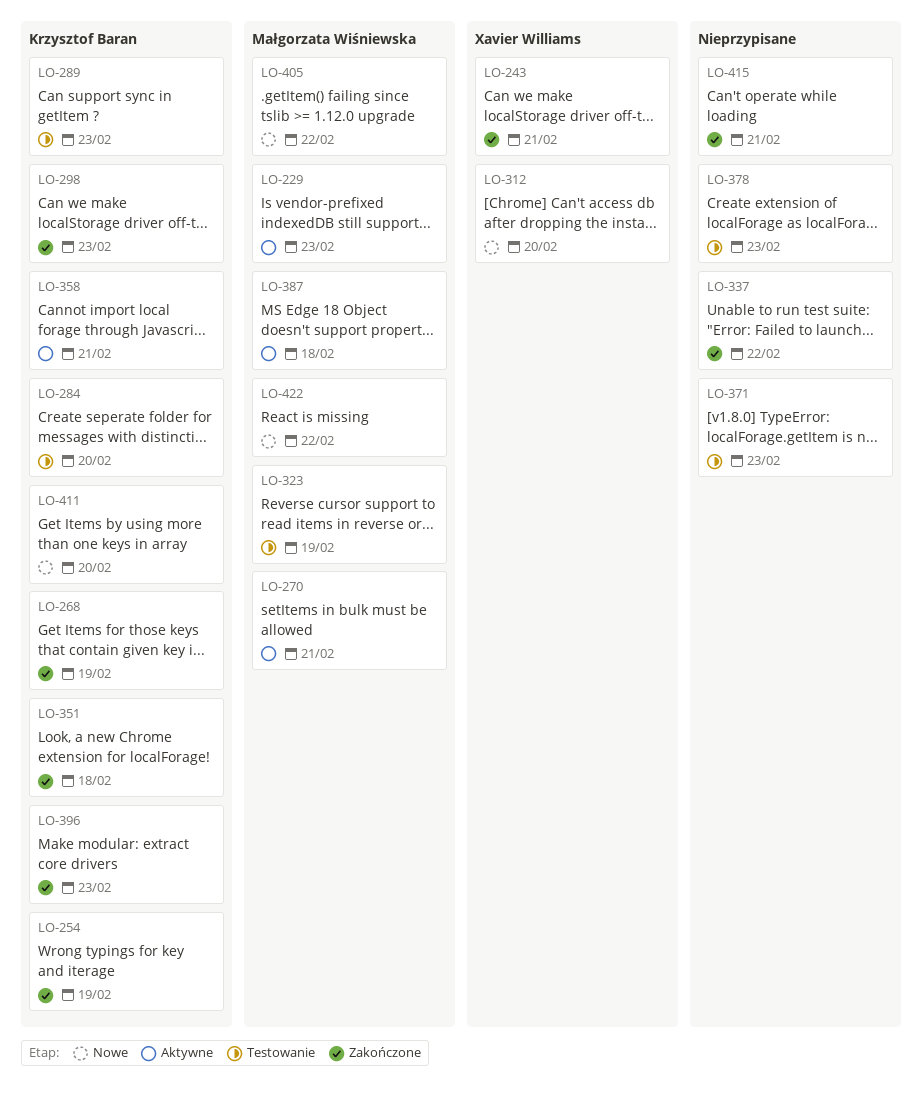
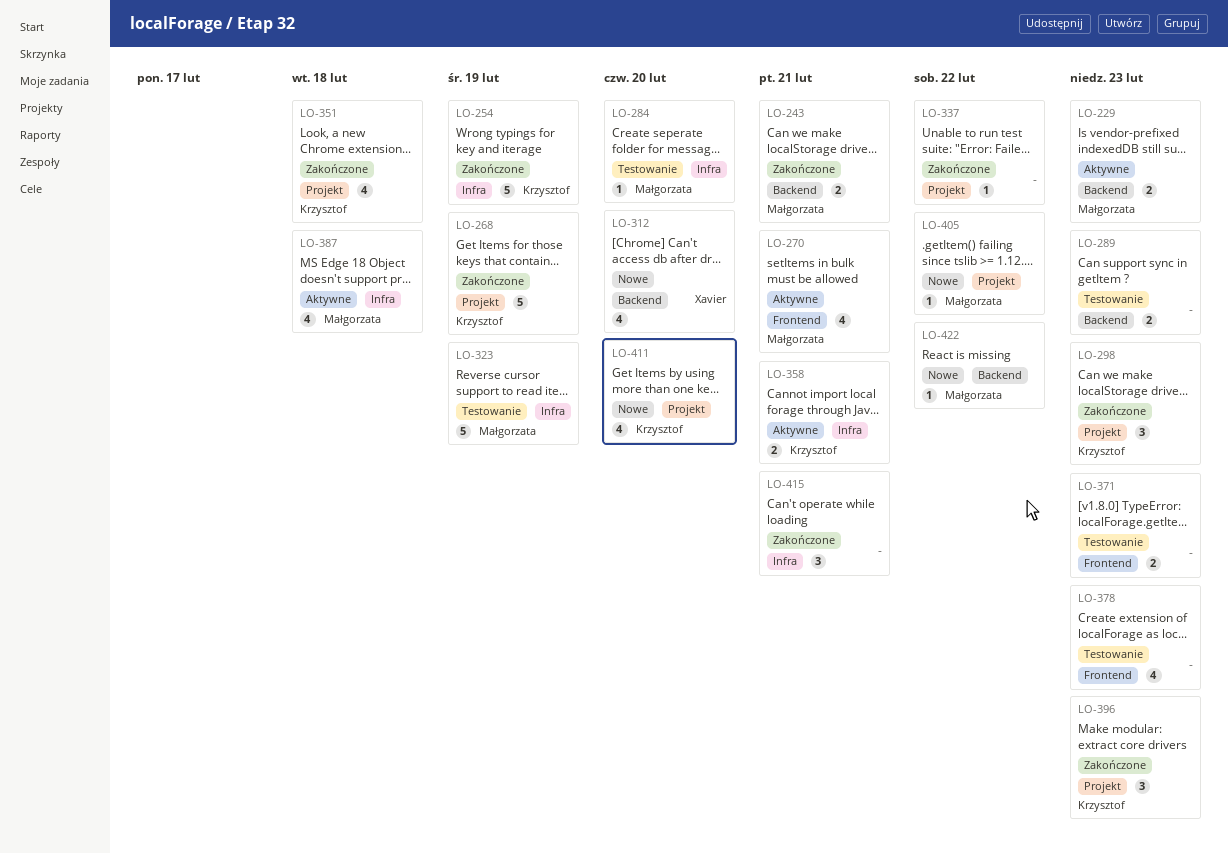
LO-243, owner: Xavier Williams -> Małgorzata Wiśniewska
LO-284, owner: Krzysztof Baran -> Małgorzata Wiśniewska
LO-289, owner: Krzysztof Baran -> none

